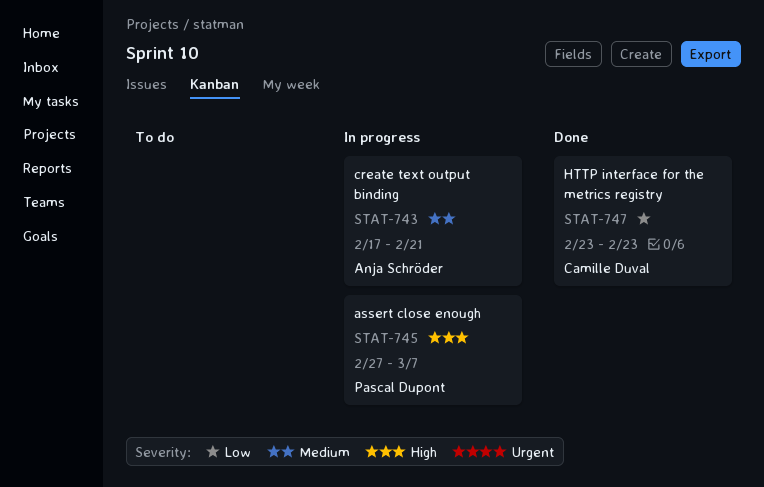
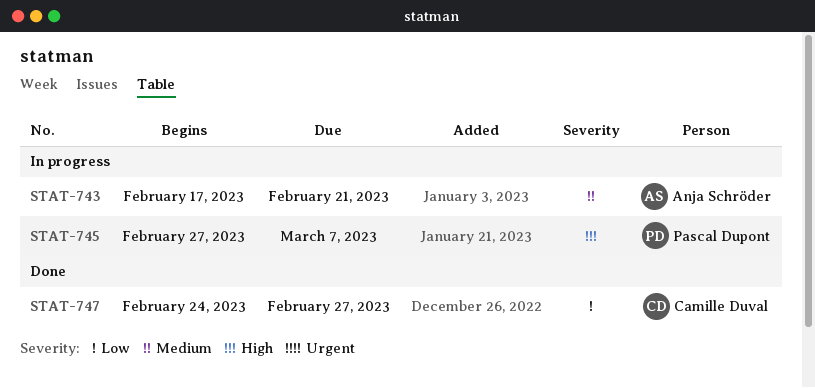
STAT-747, start: Feb 23 -> Feb 24
STAT-747, due: Feb 23 -> Feb 27

